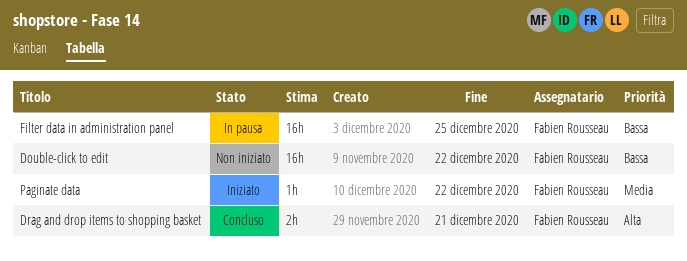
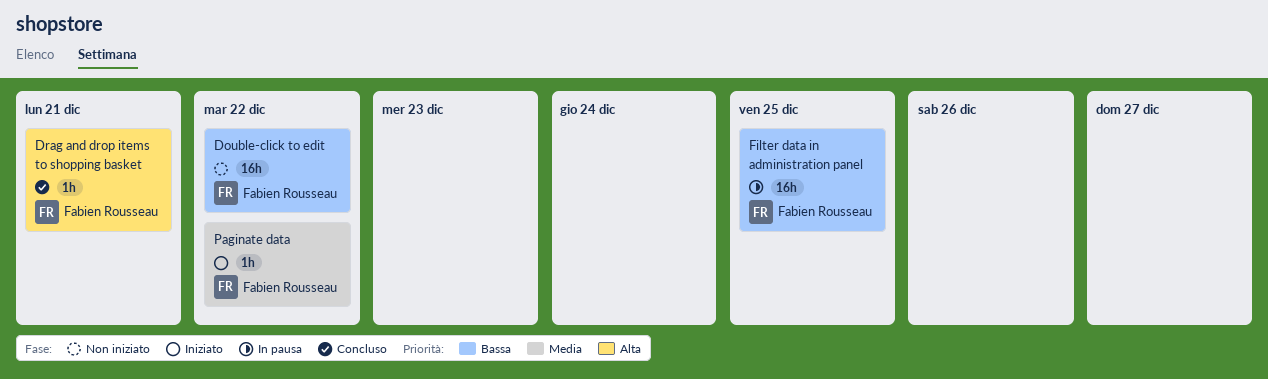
Drag and drop items to shopping basket, estimate: 2h -> 1h

